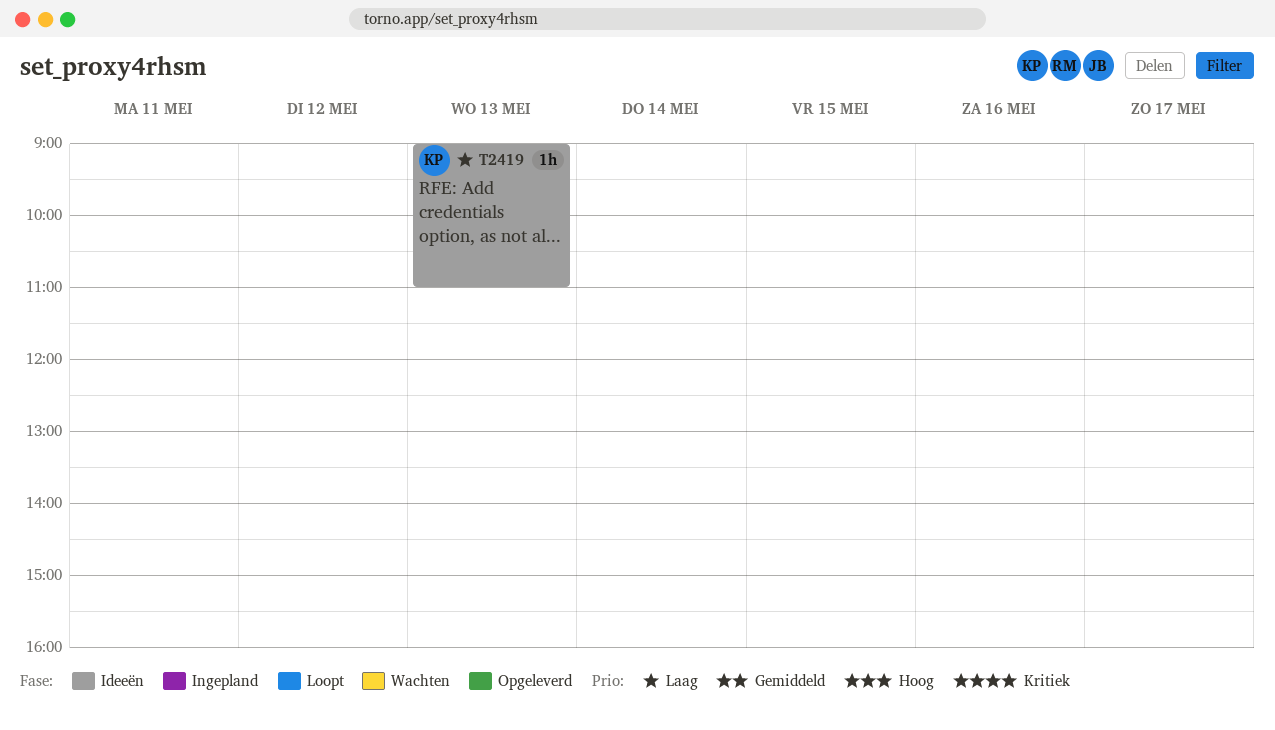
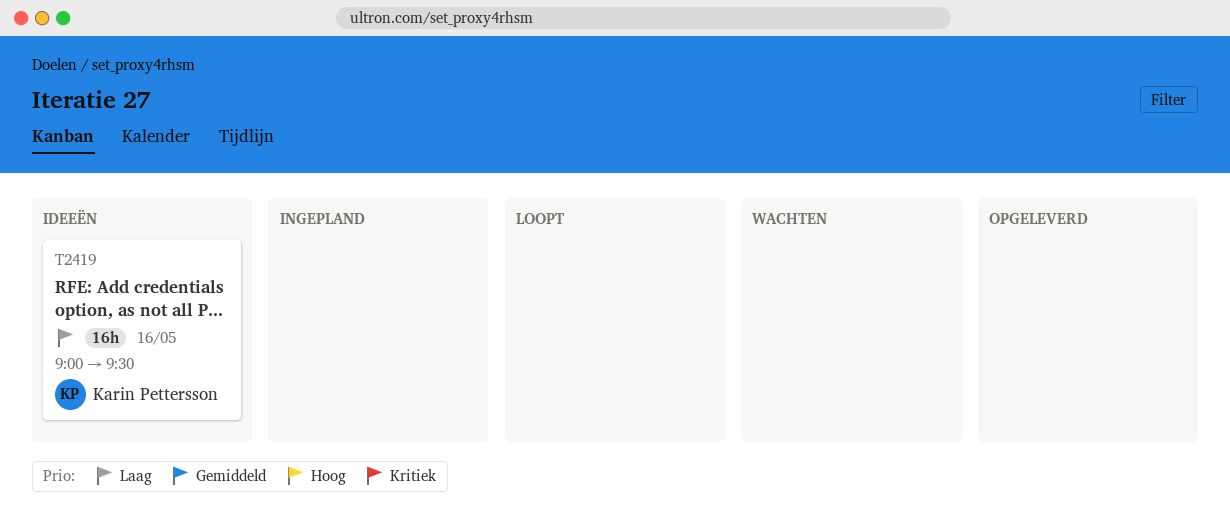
T2419, estimate: 1h -> 16h
T2419, day: May 13 -> May 16
T2419, ends: 11:00 -> 09:30

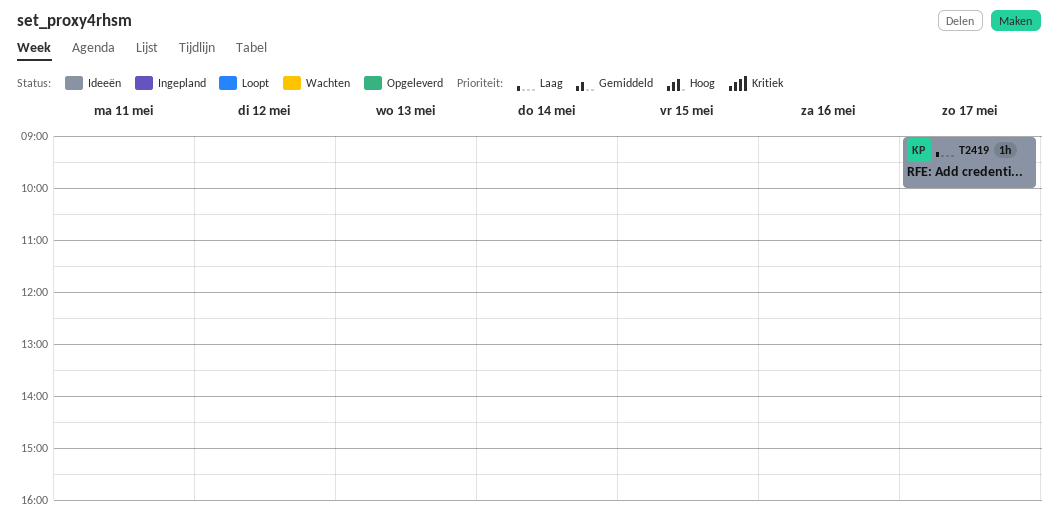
T2419, estimate: 16h -> 1h
T2419, day: May 16 -> May 17
T2419, ends: 09:30 -> 10:00

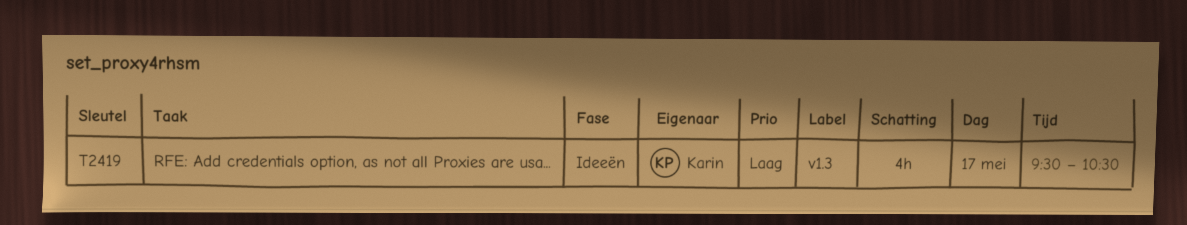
T2419, estimate: 1h -> 4h
T2419, begins: 09:00 -> 09:30
T2419, ends: 10:00 -> 10:30

